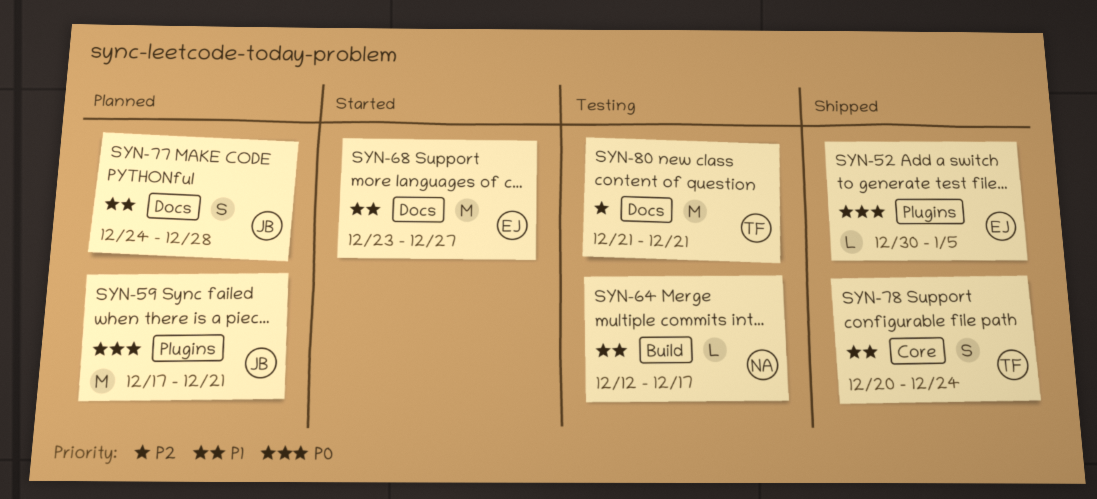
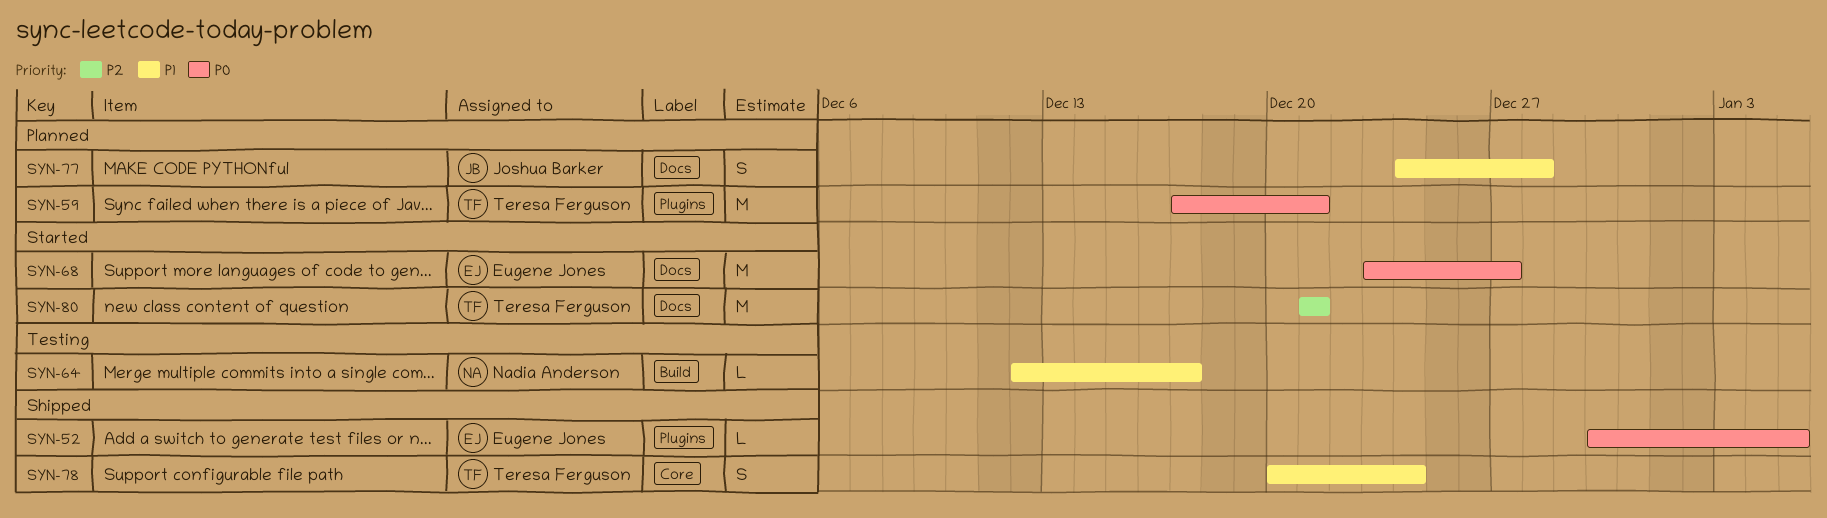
SYN-59, owner: Joshua Barker -> Teresa Ferguson
SYN-68, priority: P1 -> P0
SYN-80, status: Testing -> Started

